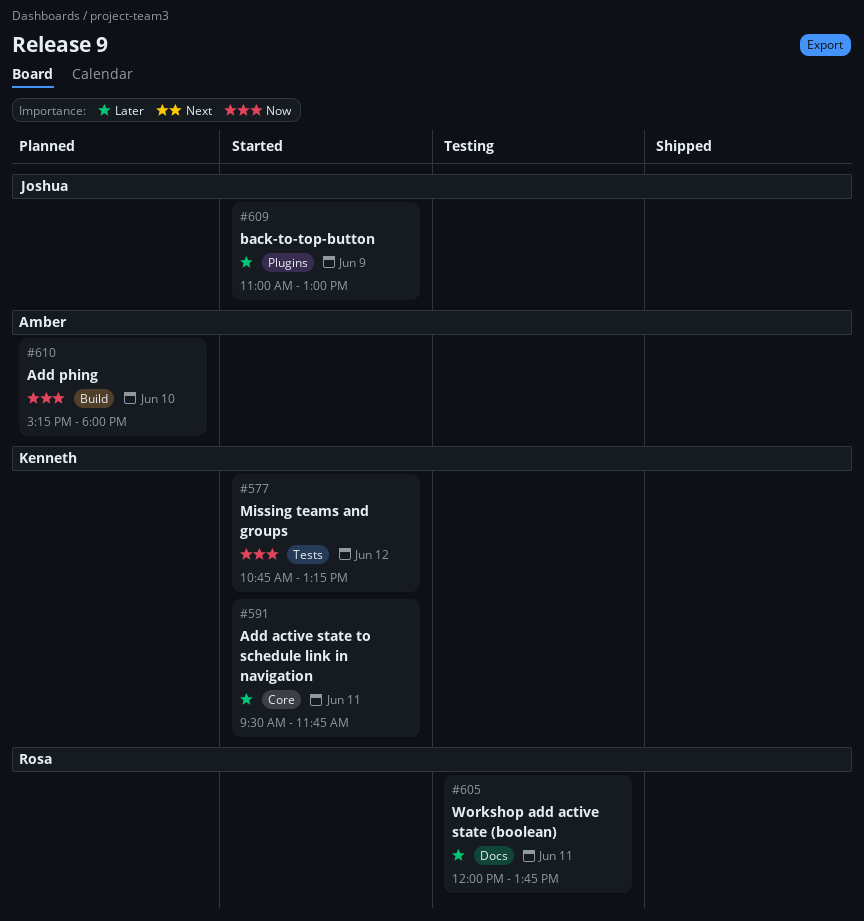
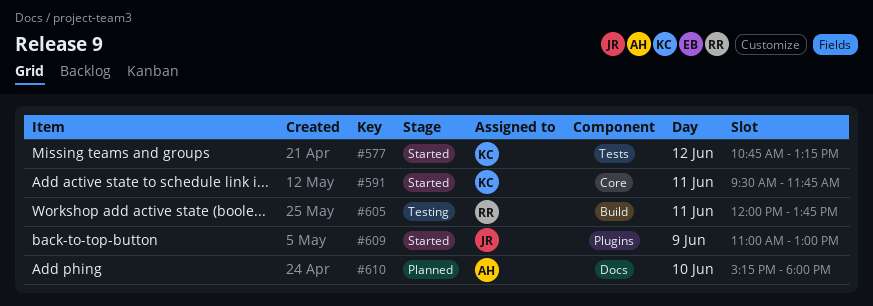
#605, label: Docs -> Build
#610, label: Build -> Docs

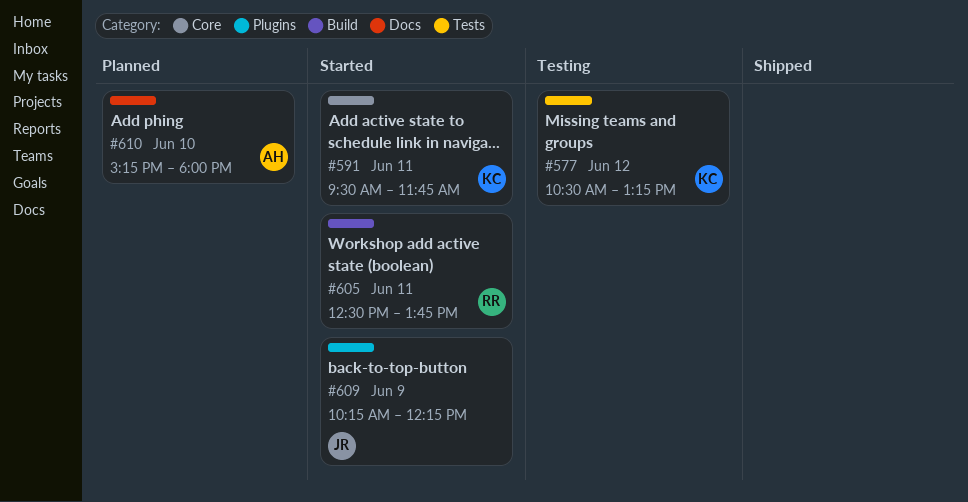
#577, status: Started -> Testing
#577, begins: 10:45 -> 10:30
#605, status: Testing -> Started
#605, begins: 12:00 -> 12:30
#609, begins: 11:00 -> 10:15
#609, ends: 13:00 -> 12:15

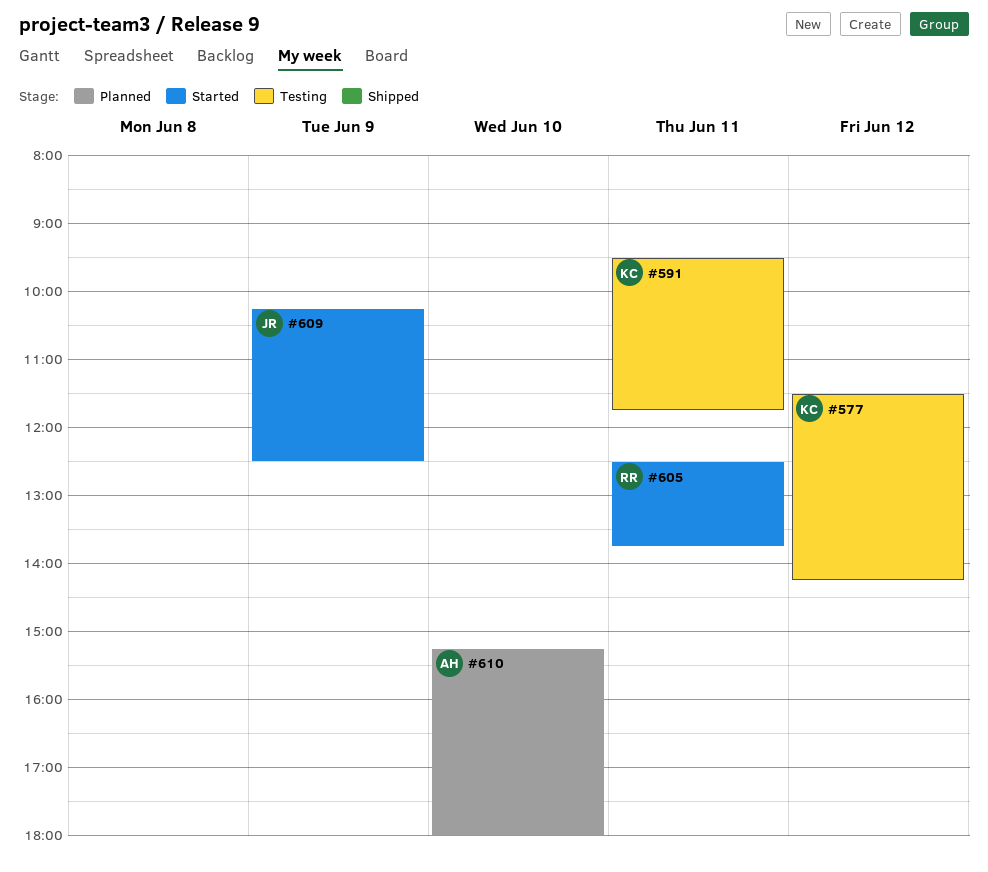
#577, begins: 10:30 -> 11:30
#577, ends: 13:15 -> 14:15
#591, status: Started -> Testing
#609, ends: 12:15 -> 12:30

